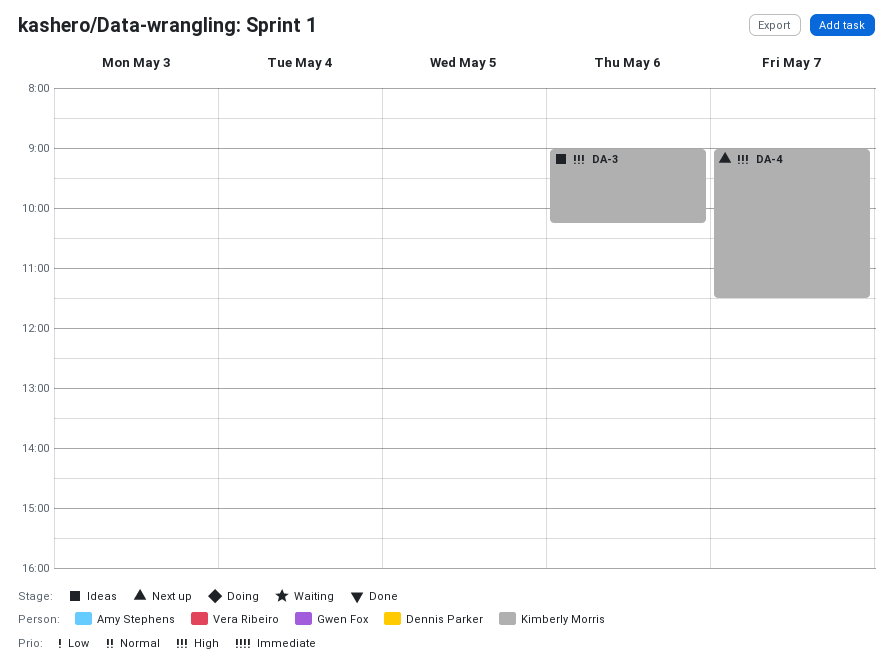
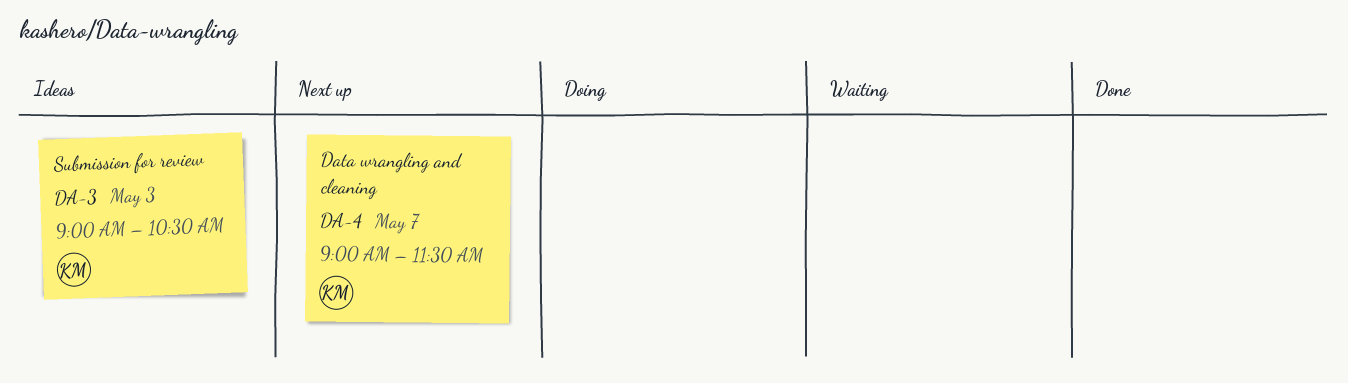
DA-3, day: May 6 -> May 3
DA-3, ends: 10:15 -> 10:30

